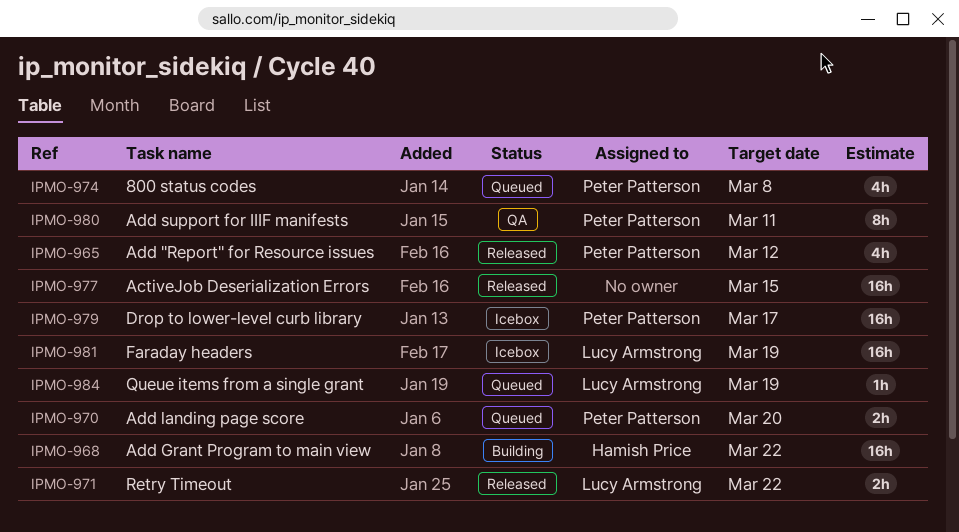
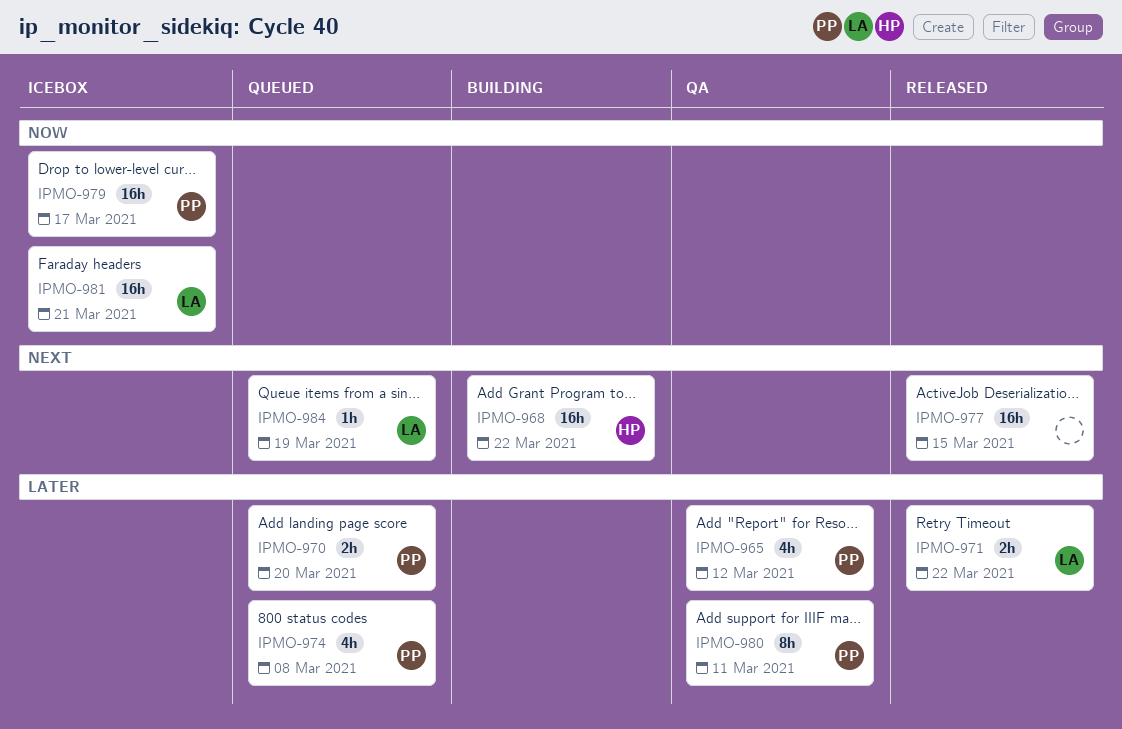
IPMO-965, status: Released -> QA
IPMO-981, due: Mar 19 -> Mar 21

